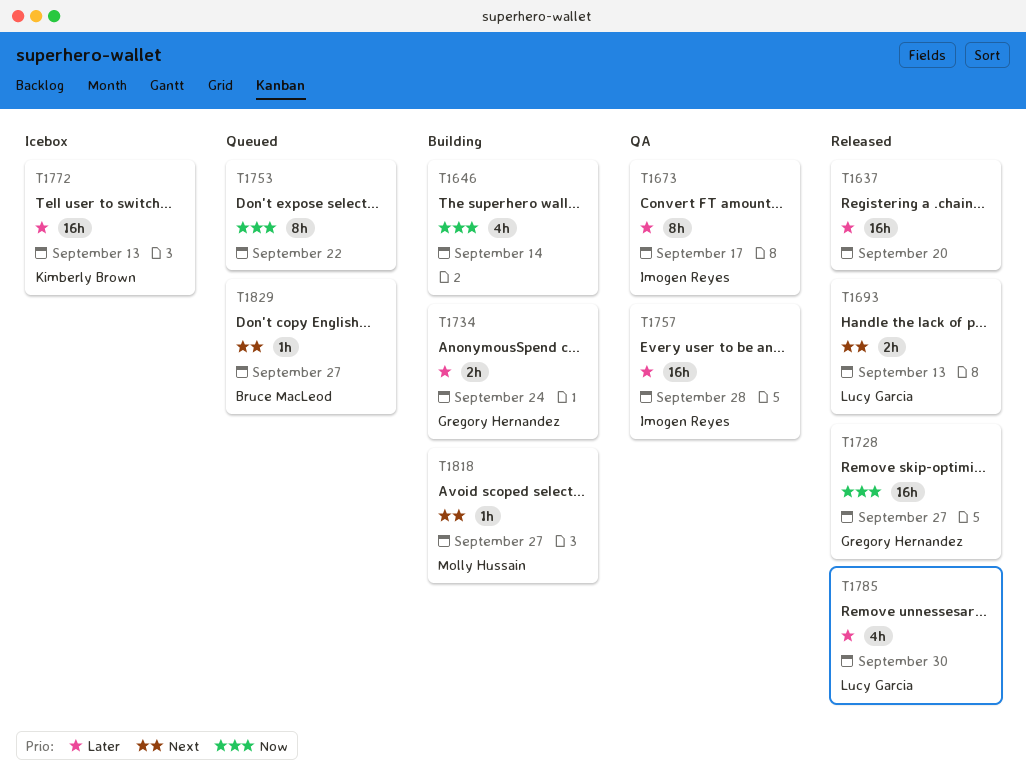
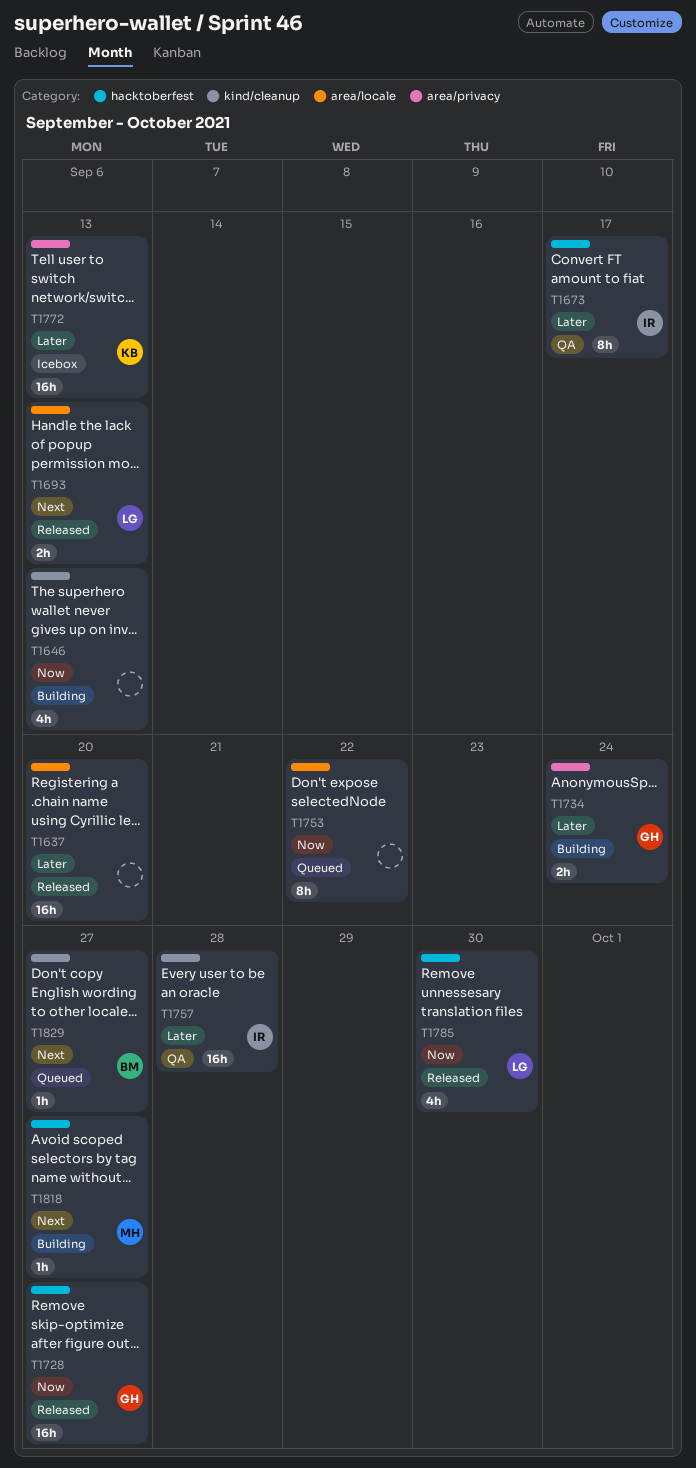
T1646, due: Sep 14 -> Sep 13
T1785, priority: Later -> Now

